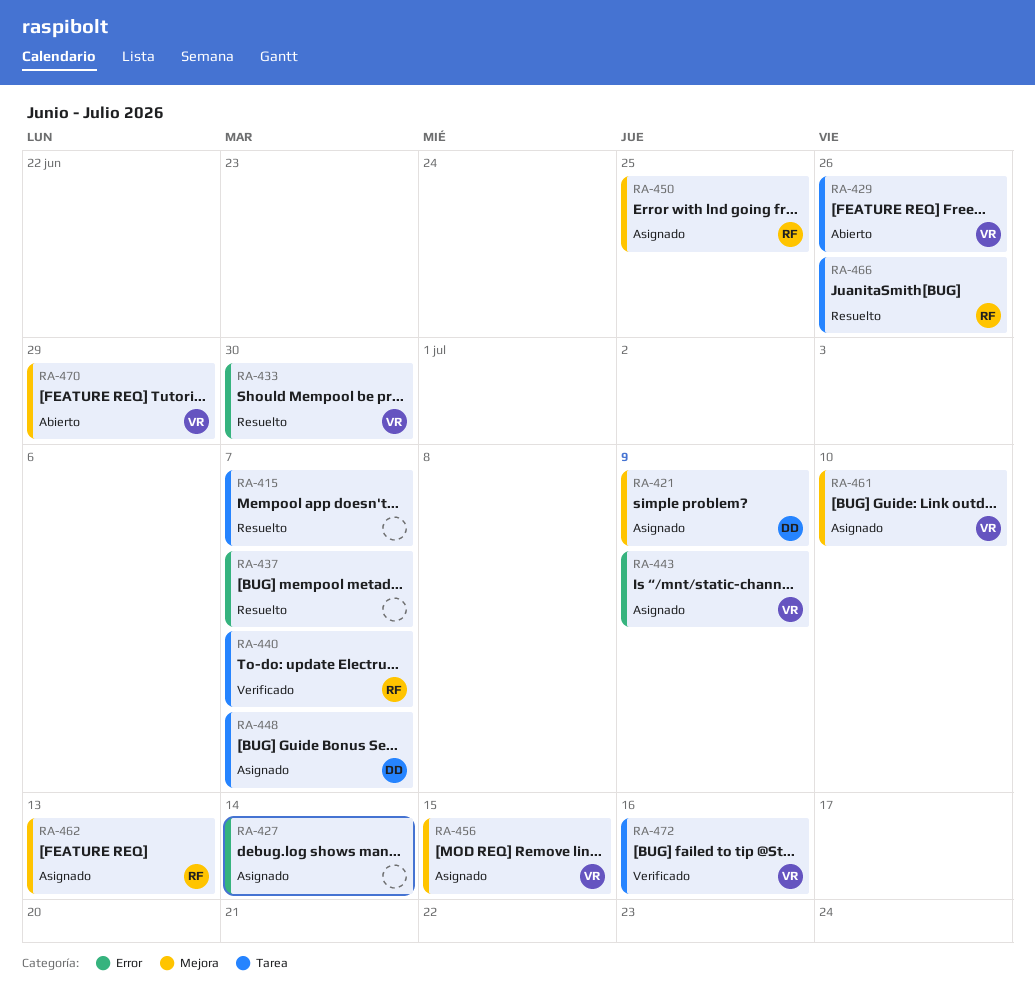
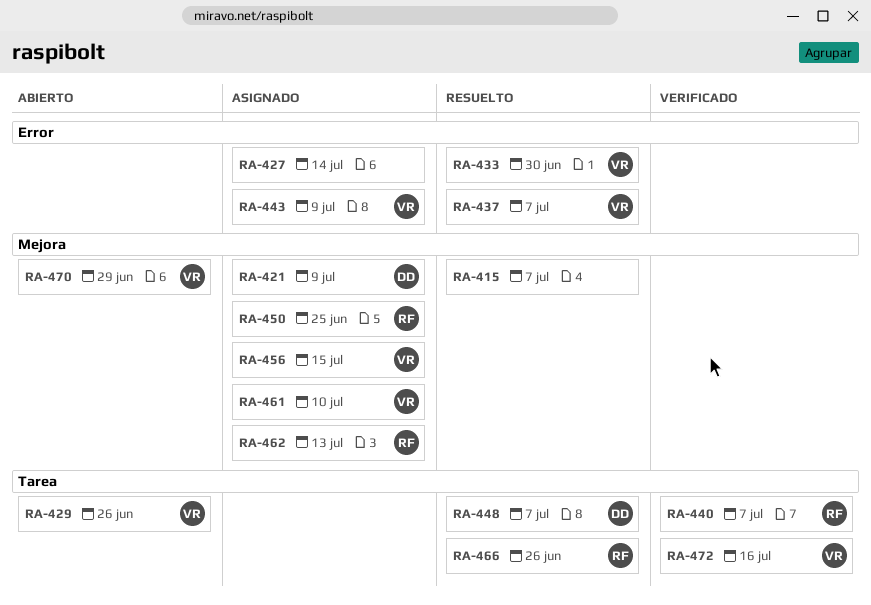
RA-415, label: Tarea -> Mejora
RA-437, owner: none -> VR
RA-448, status: Asignado -> Resuelto

